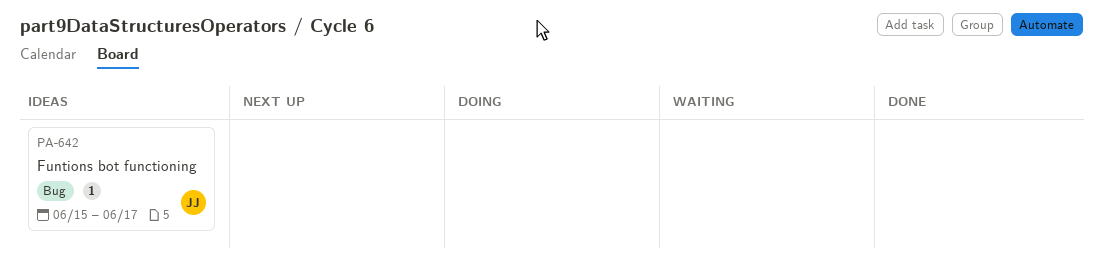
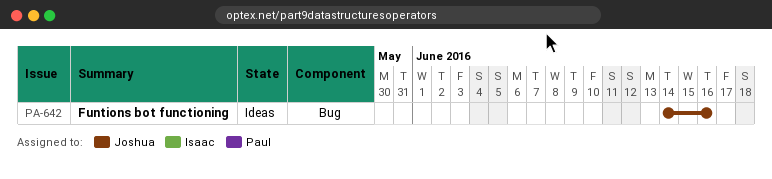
PA-642, start: Jun 15 -> Jun 14
PA-642, due: Jun 17 -> Jun 16

